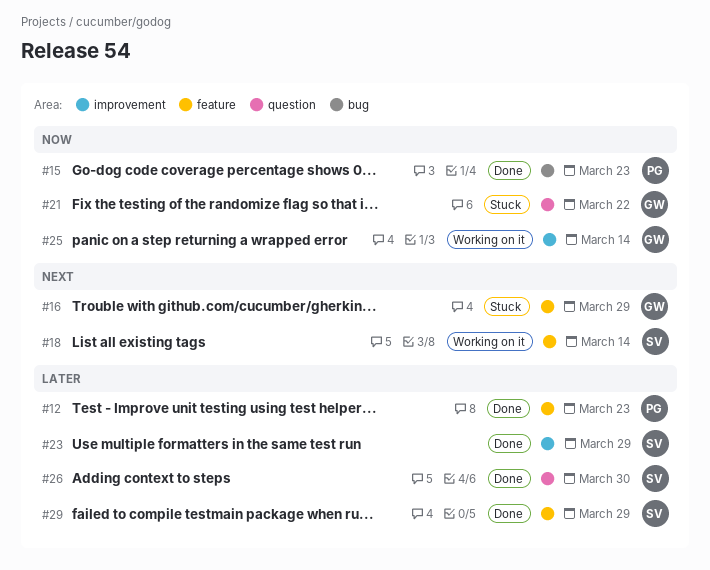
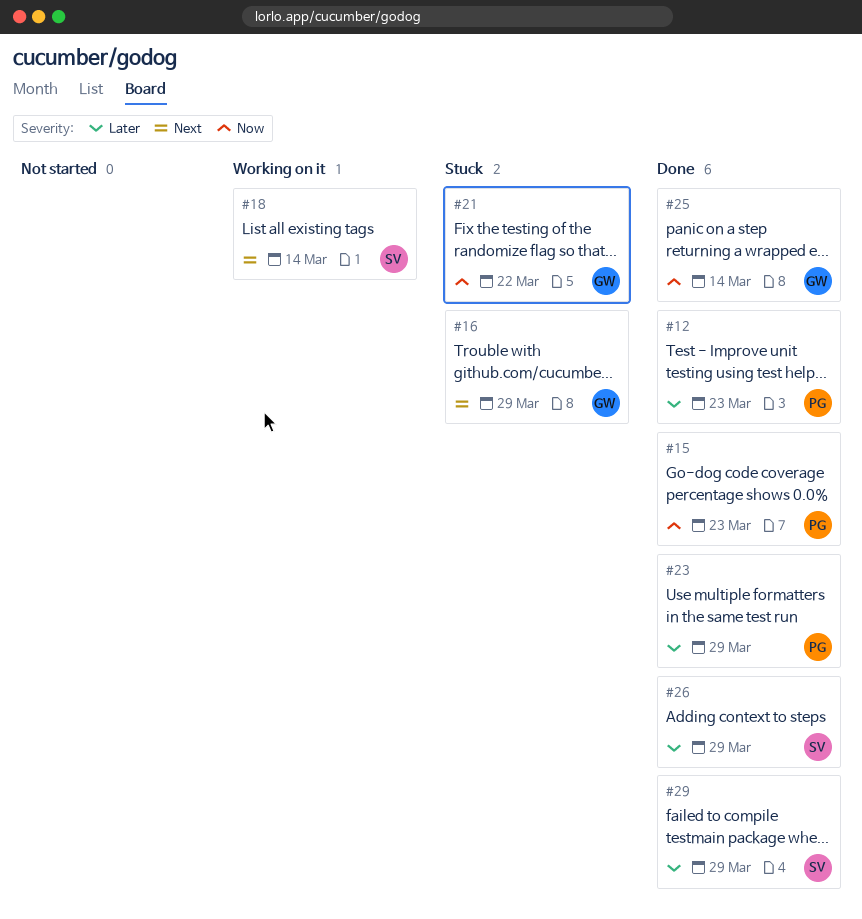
#23, owner: SV -> PG
#25, status: Working on it -> Done
#26, due: Mar 30 -> Mar 29

